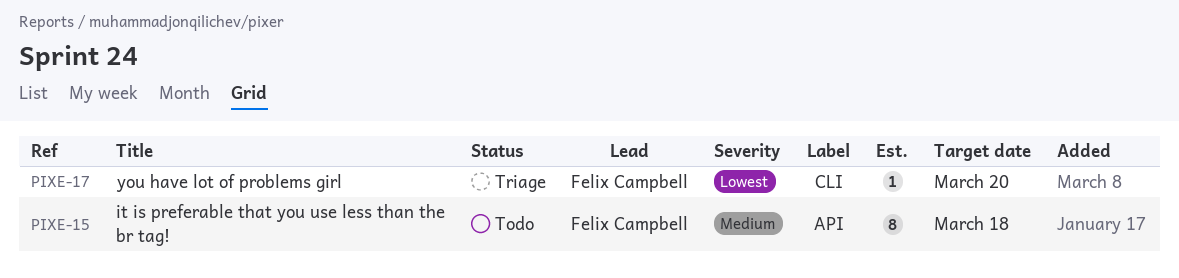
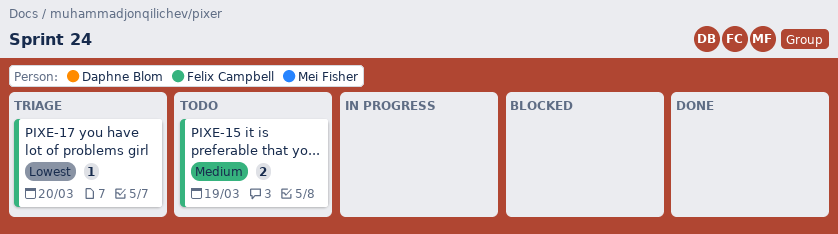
PIXE-15, estimate: 8 -> 2
PIXE-15, due: Mar 18 -> Mar 19

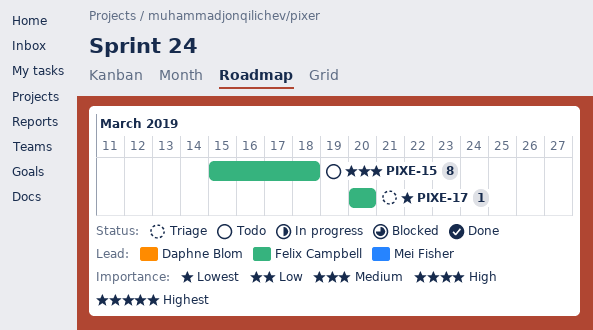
PIXE-15, estimate: 2 -> 8
PIXE-15, due: Mar 19 -> Mar 18

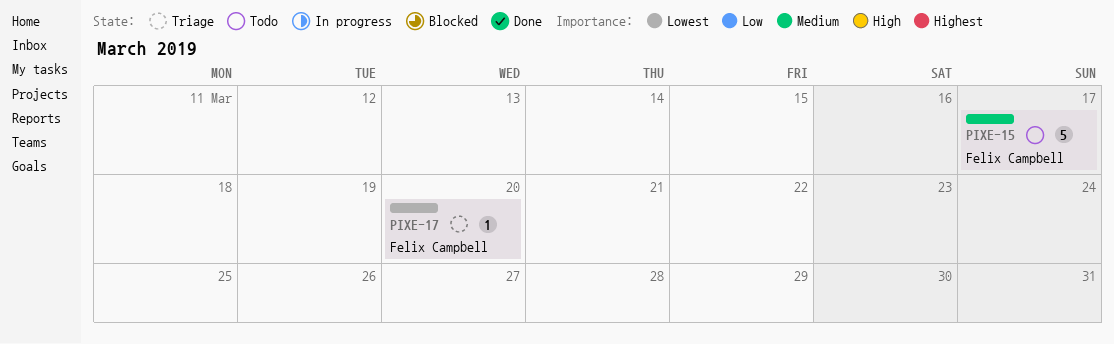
PIXE-15, estimate: 8 -> 5
PIXE-15, due: Mar 18 -> Mar 17

